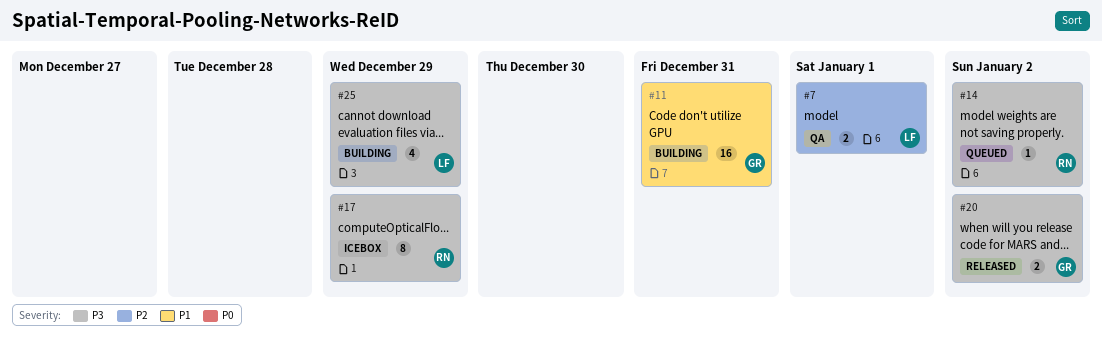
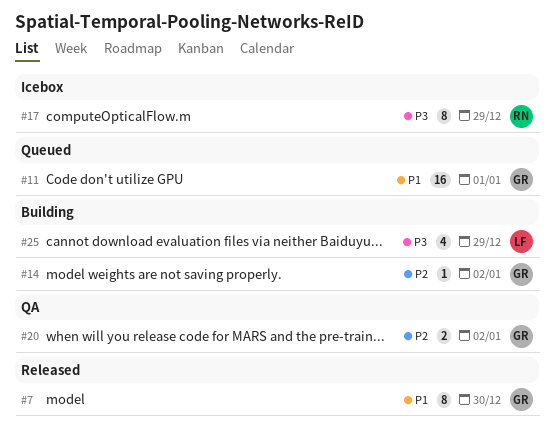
#7, status: QA -> Released
#7, owner: LF -> GR
#7, priority: P2 -> P1
#7, estimate: 2 -> 8
#7, due: Jan 1 -> Dec 30
#11, status: Building -> Queued
#11, due: Dec 31 -> Jan 1
#14, status: Queued -> Building
#14, owner: RN -> GR
#14, priority: P3 -> P2
#20, status: Released -> QA
#20, priority: P3 -> P2

